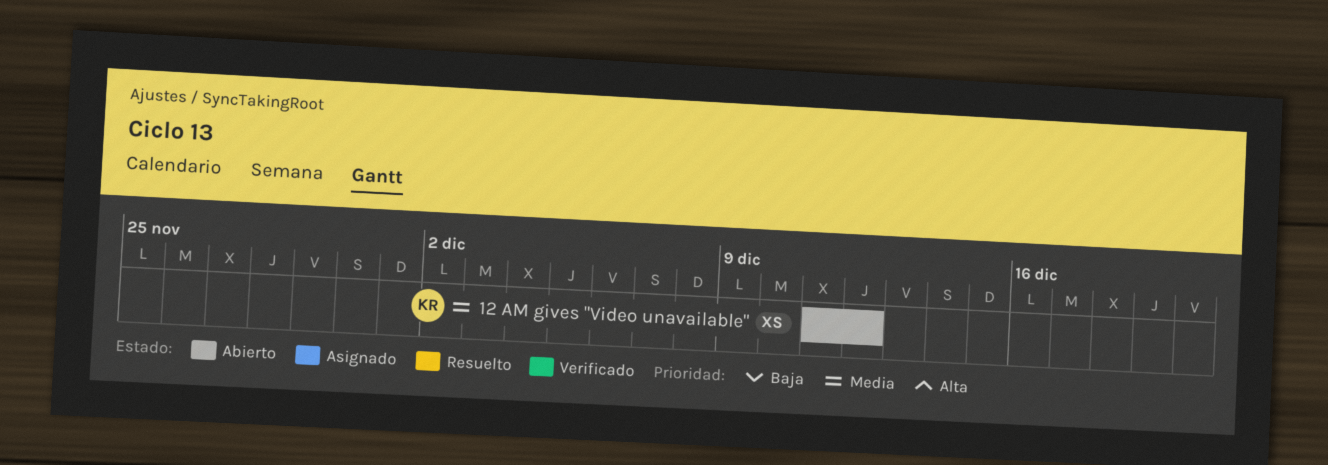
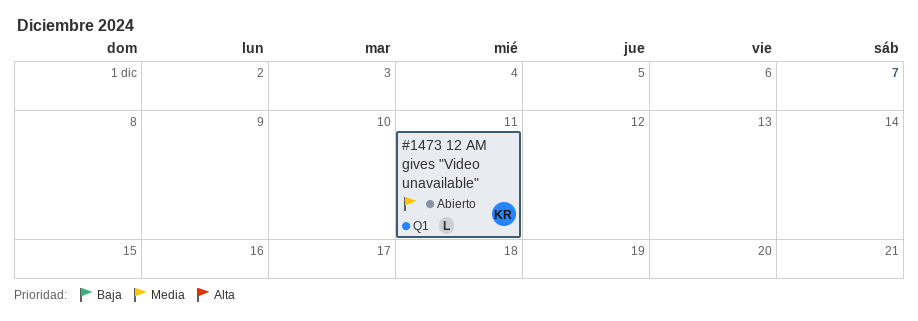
12 AM gives "Video unavailable", estimate: XS -> L
12 AM gives "Video unavailable", due: Dec 12 -> Dec 11

